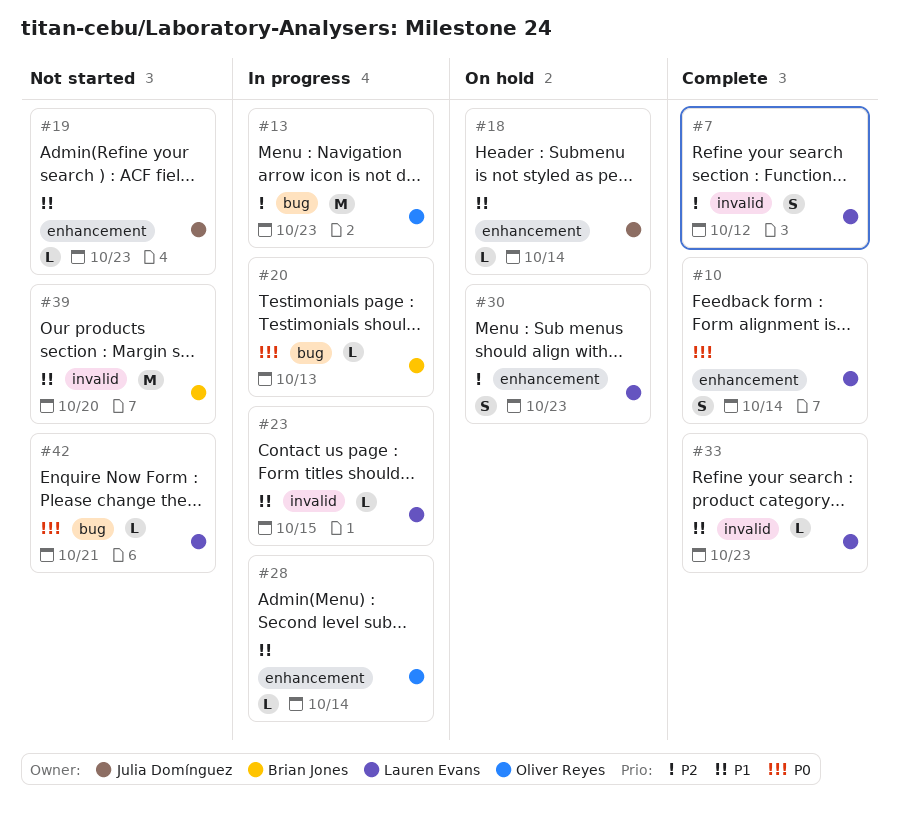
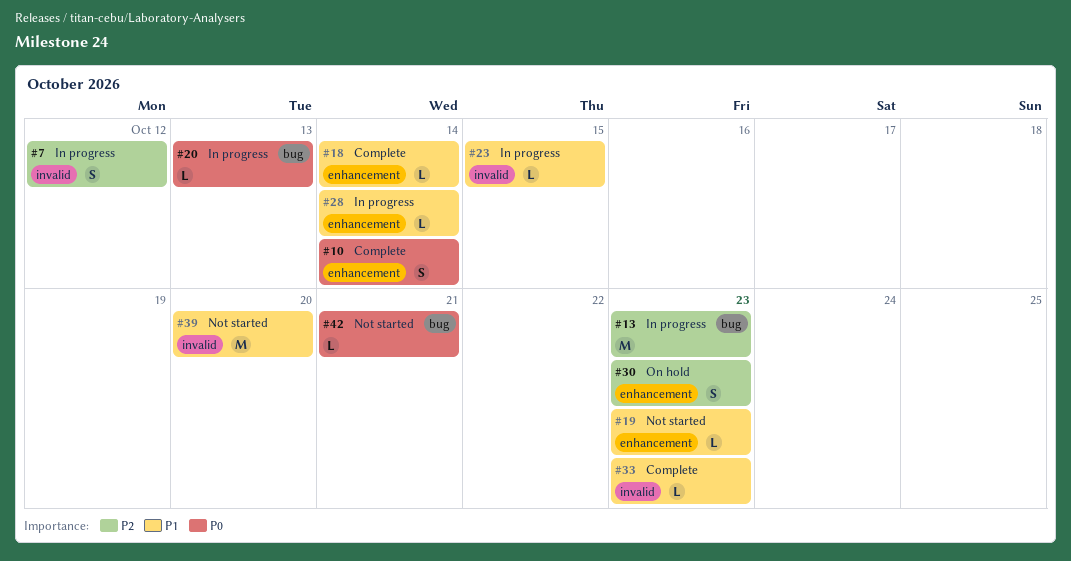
#7, status: Complete -> In progress
#18, status: On hold -> Complete

